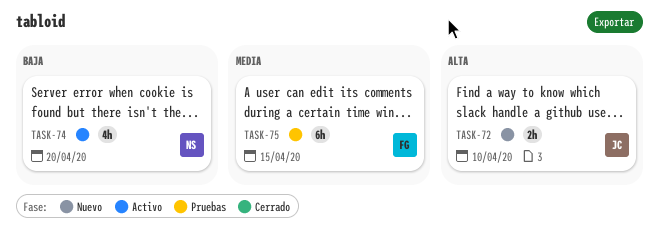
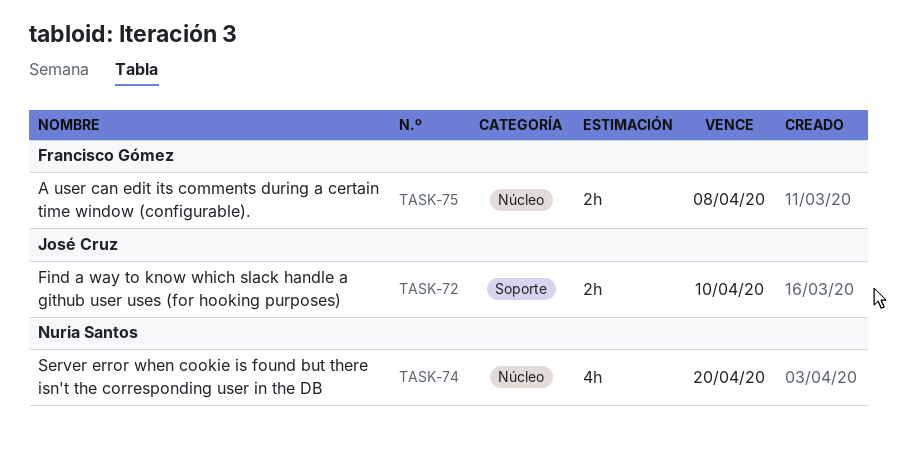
TASK-75, estimate: 6h -> 2h
TASK-75, due: Apr 15 -> Apr 8

